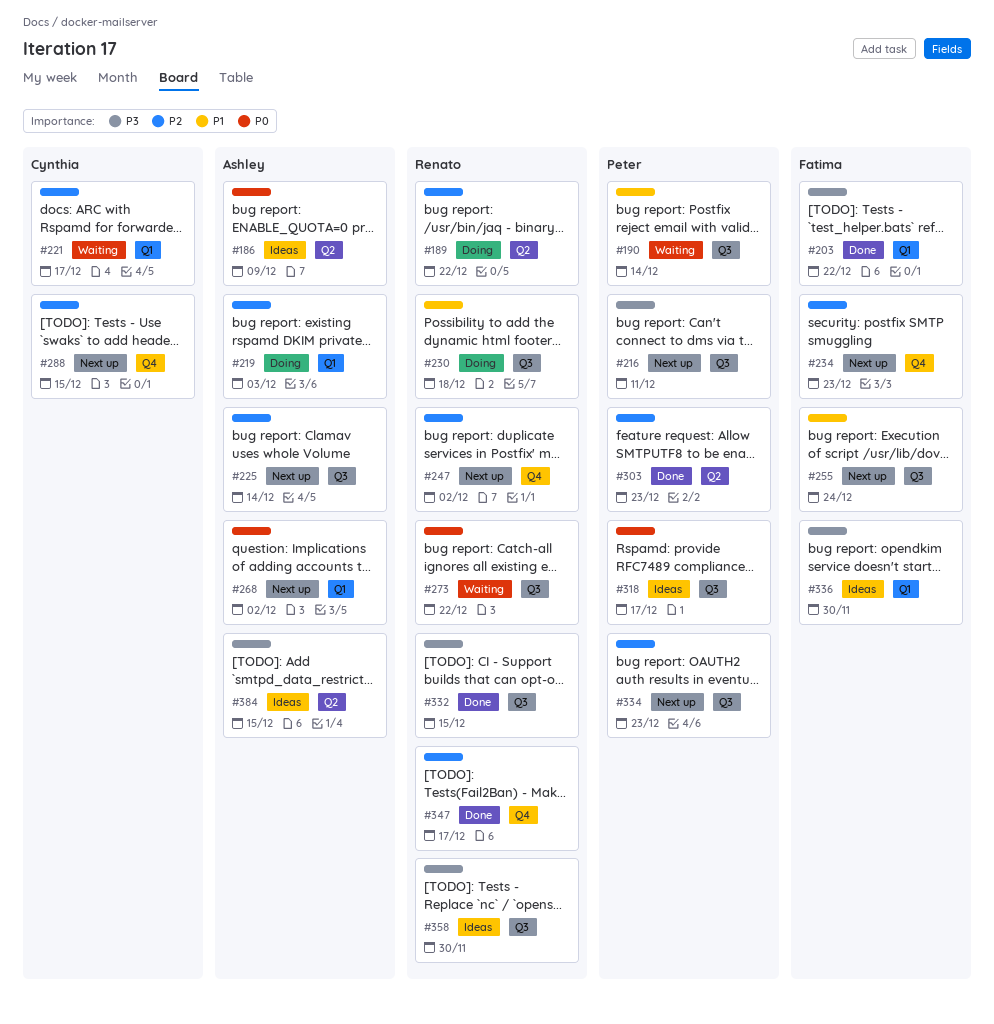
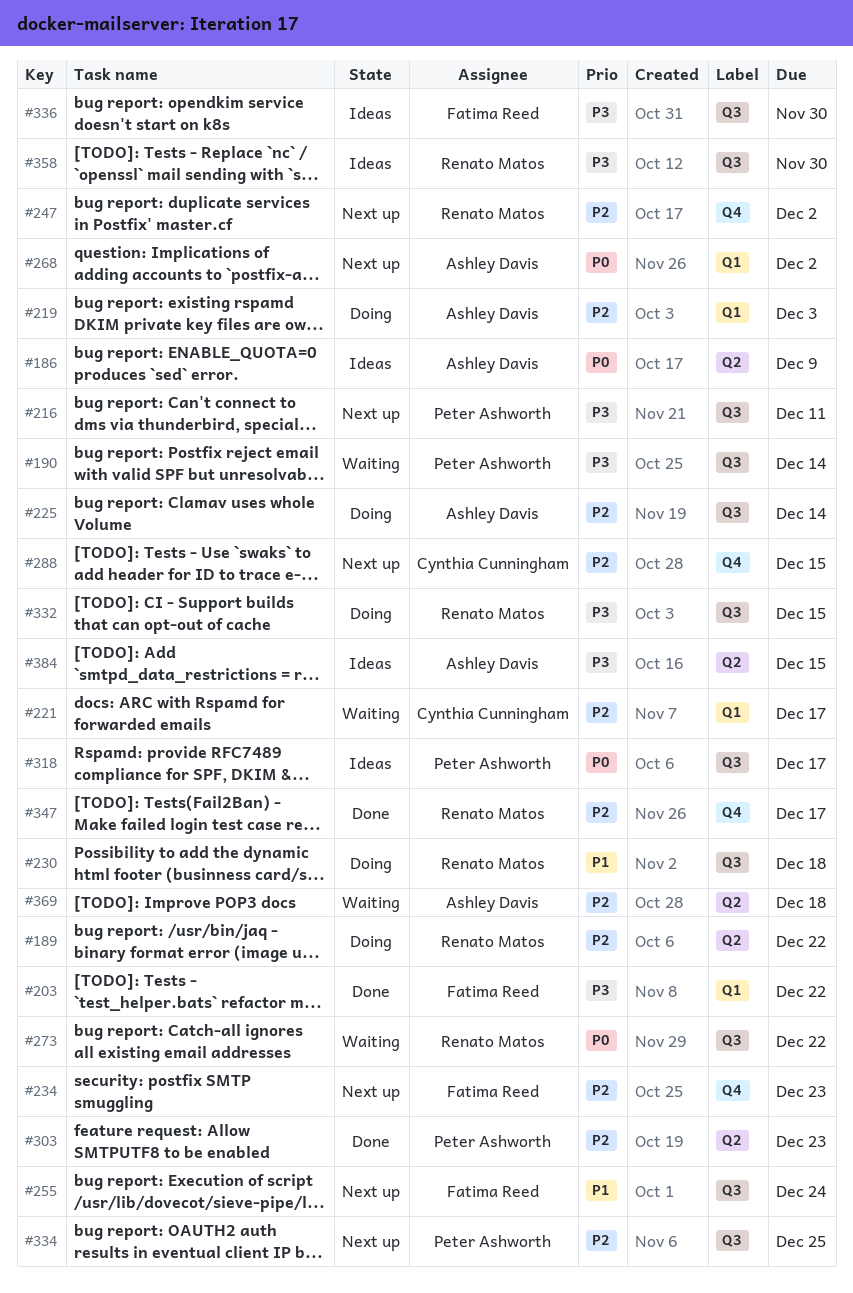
#190, priority: P1 -> P3
#225, status: Next up -> Doing
#332, status: Done -> Doing
#334, due: Dec 23 -> Dec 25
#336, label: Q1 -> Q3
#369: none -> present

